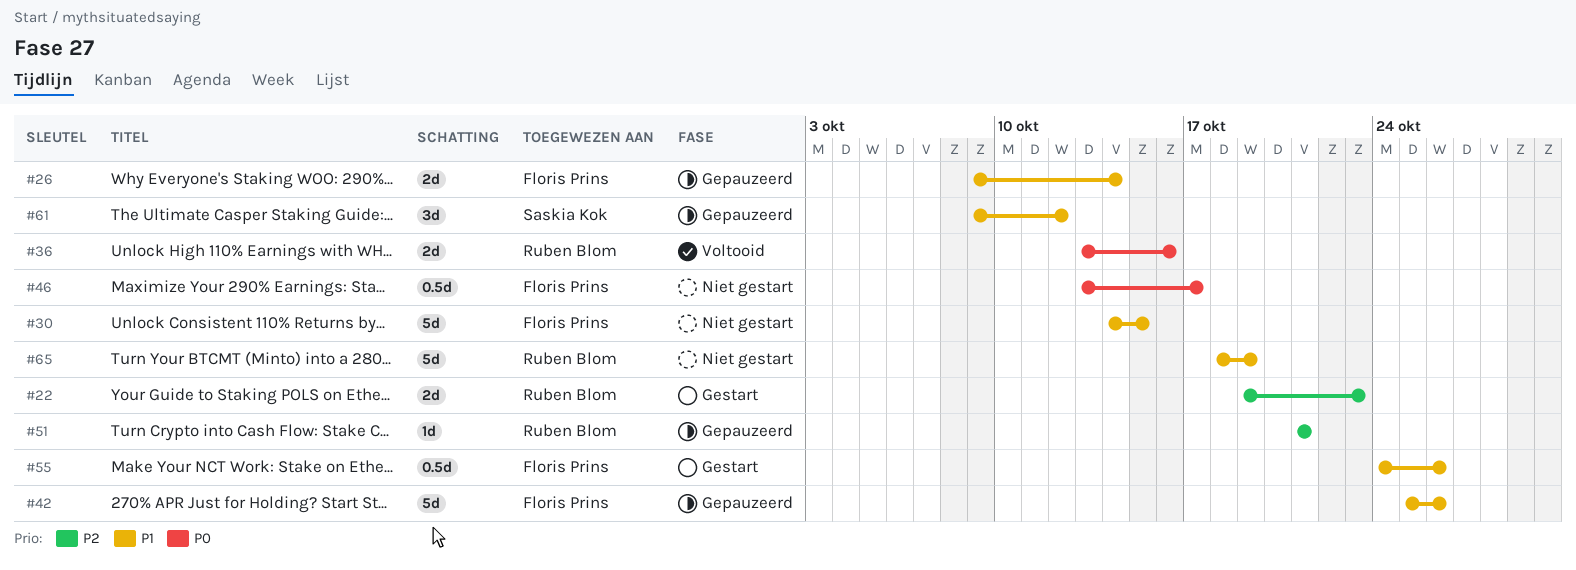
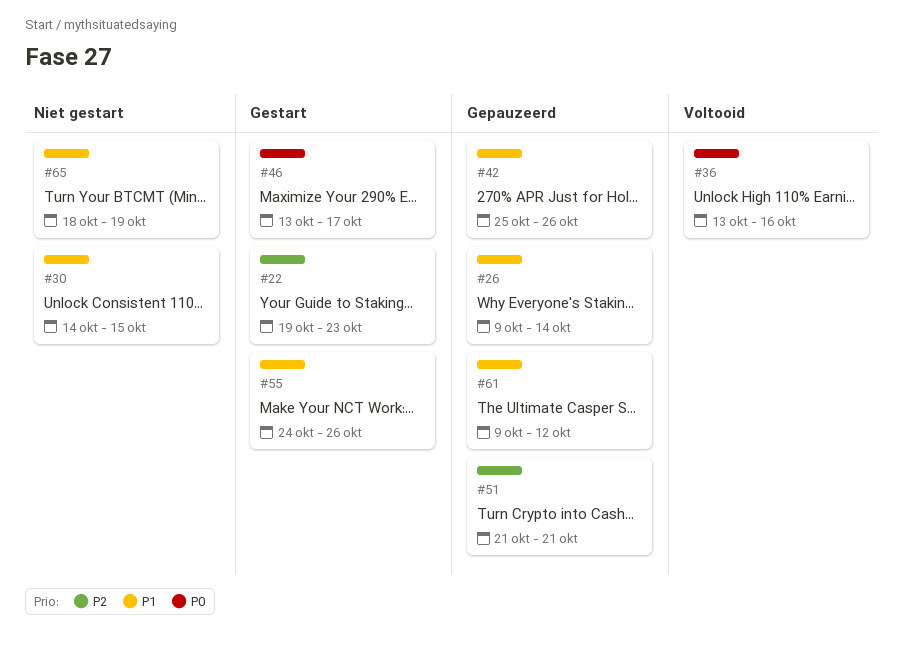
#46, status: Niet gestart -> Gestart

